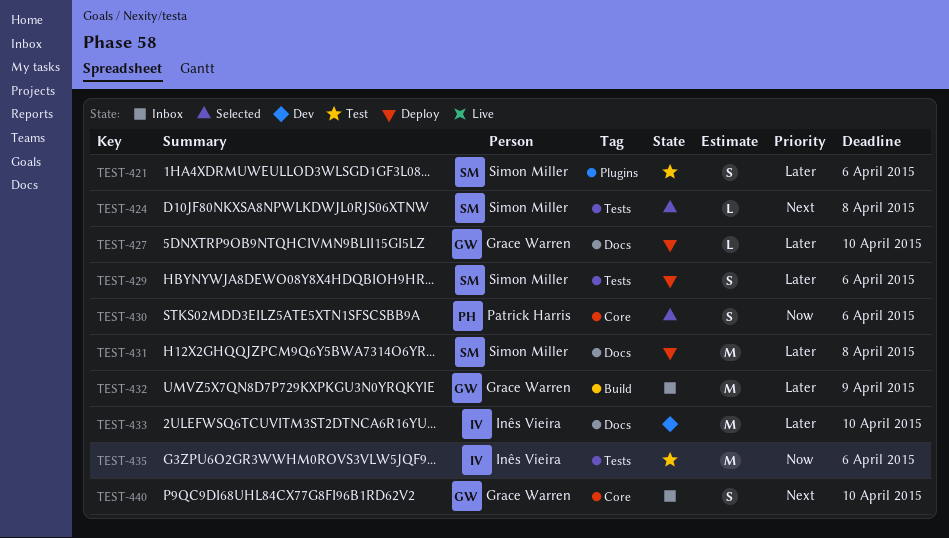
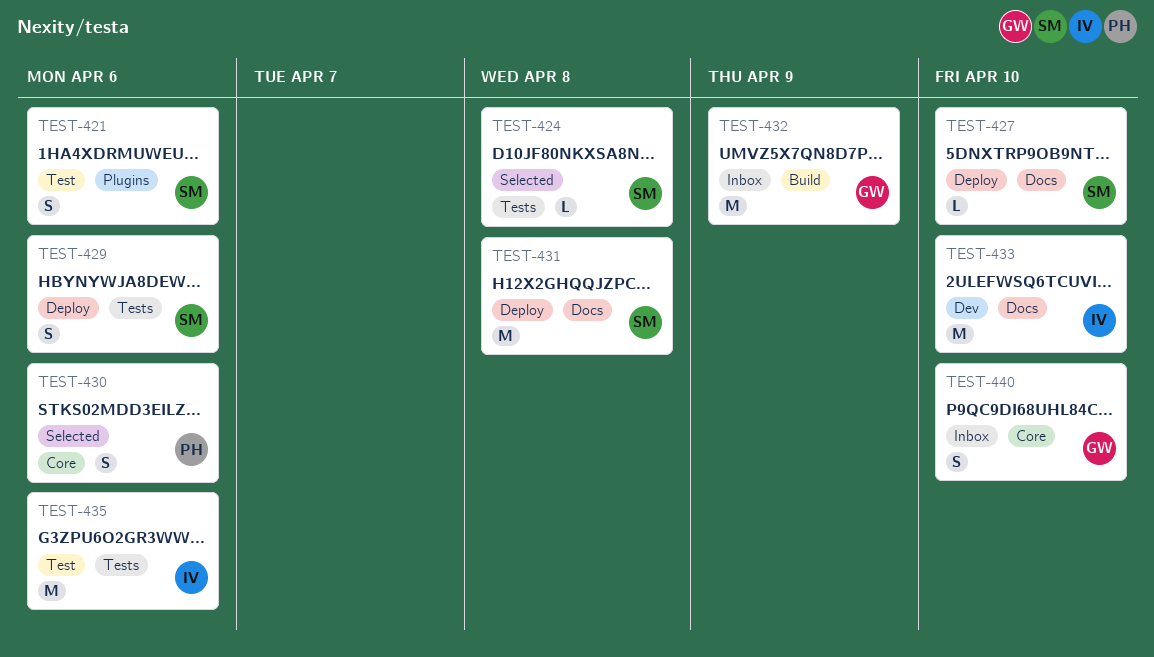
TEST-427, owner: Grace Warren -> Simon Miller

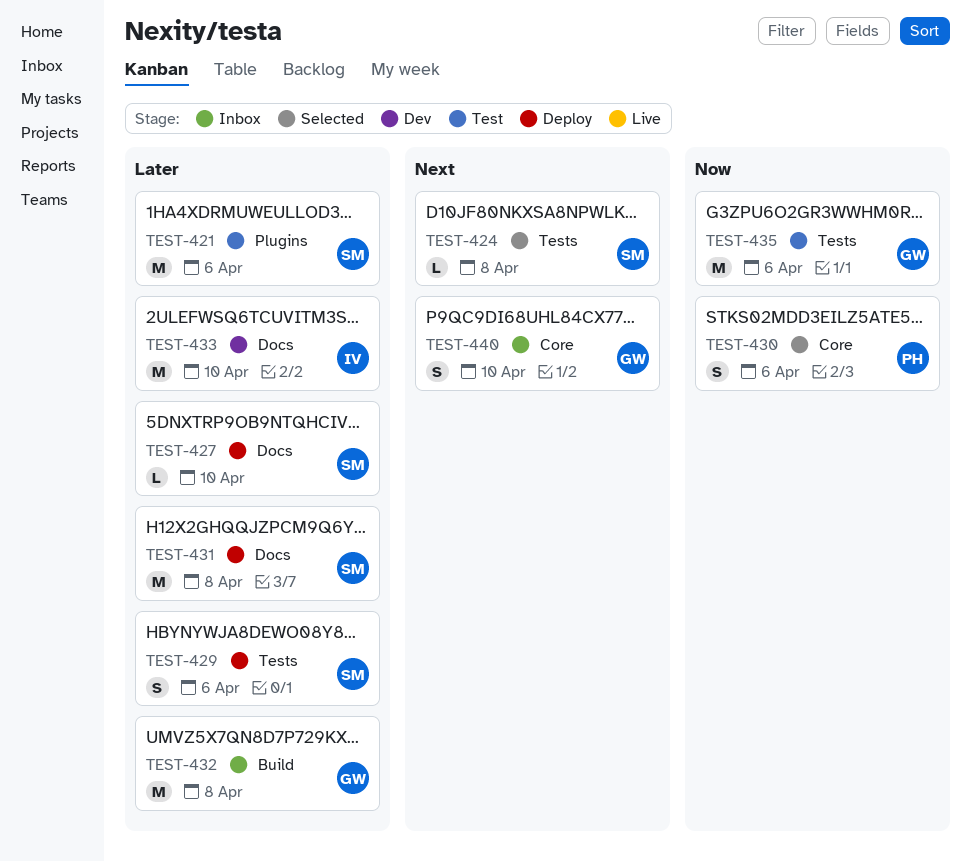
TEST-421, estimate: S -> M
TEST-432, due: Apr 9 -> Apr 8
TEST-435, owner: IV -> GW

